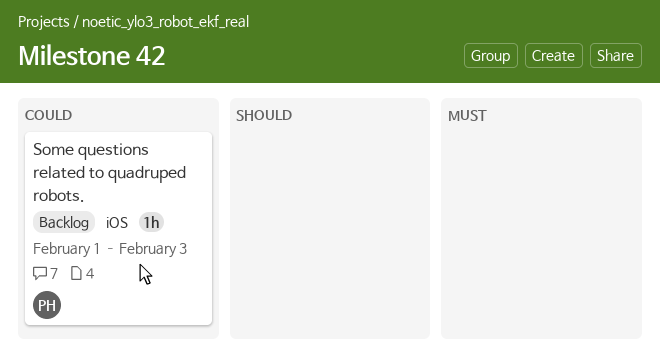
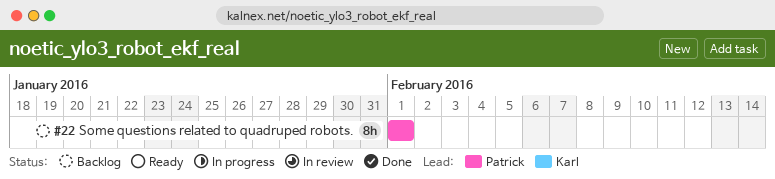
Some questions related to quadruped robots., estimate: 1h -> 8h
Some questions related to quadruped robots., due: Feb 3 -> Feb 1

